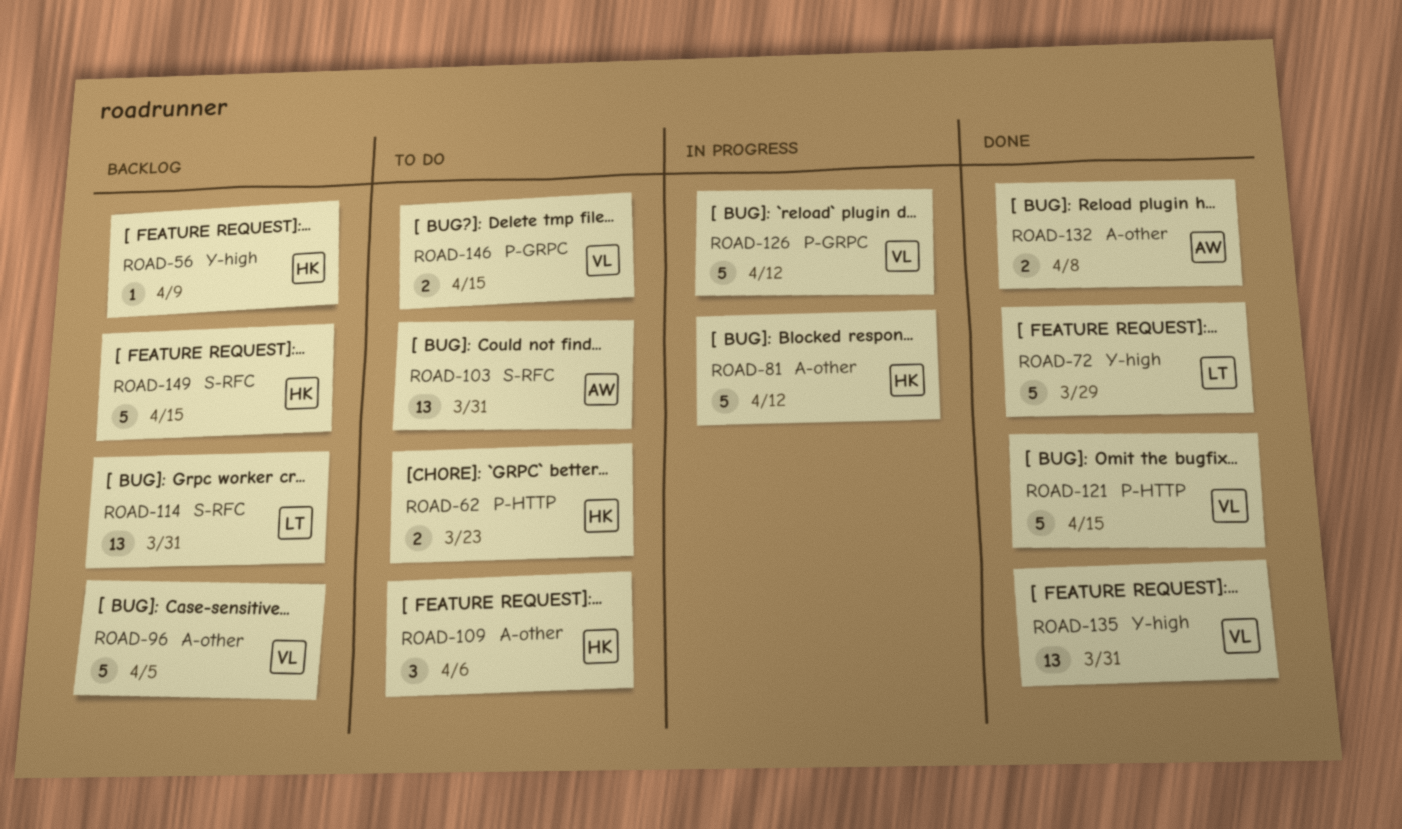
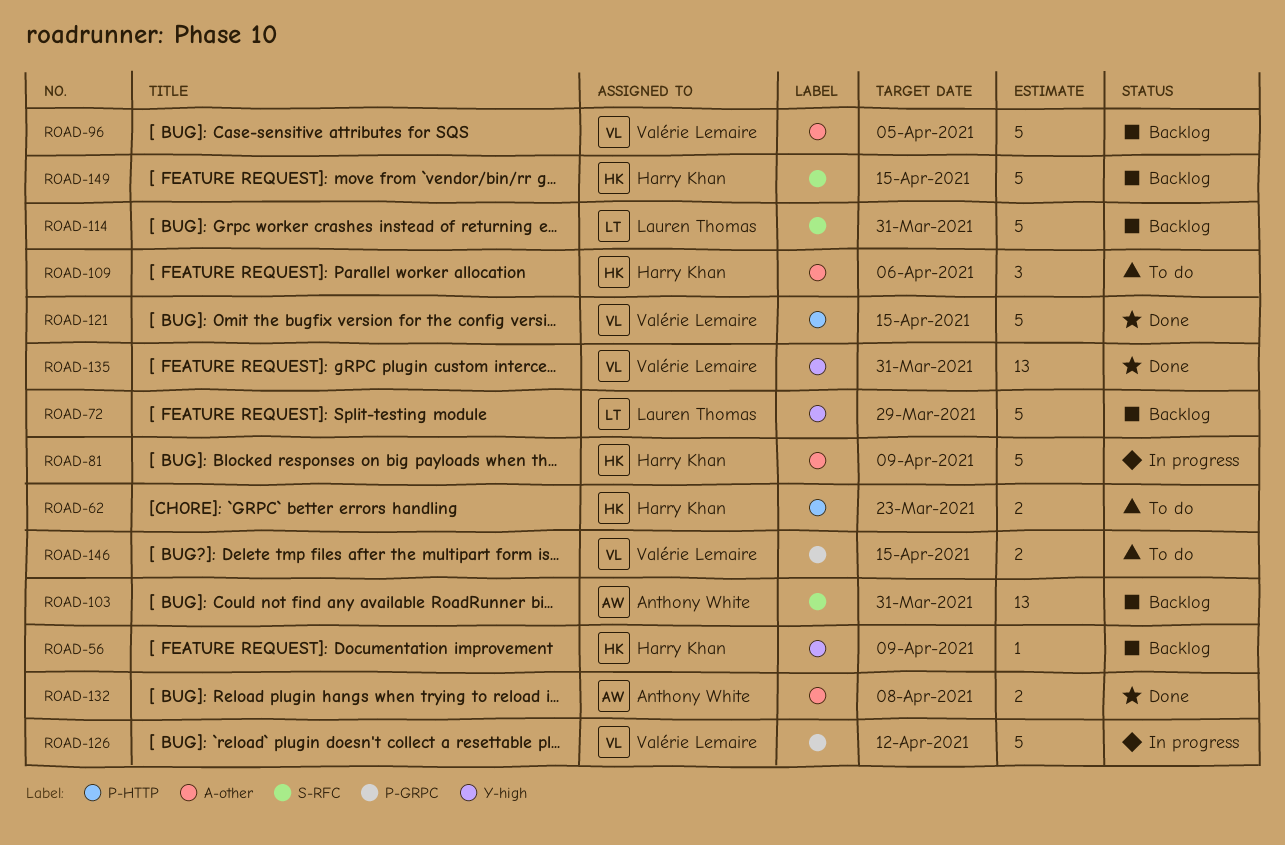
ROAD-72, status: Done -> Backlog
ROAD-81, due: Apr 12 -> Apr 9
ROAD-103, status: To do -> Backlog
ROAD-114, estimate: 13 -> 5

